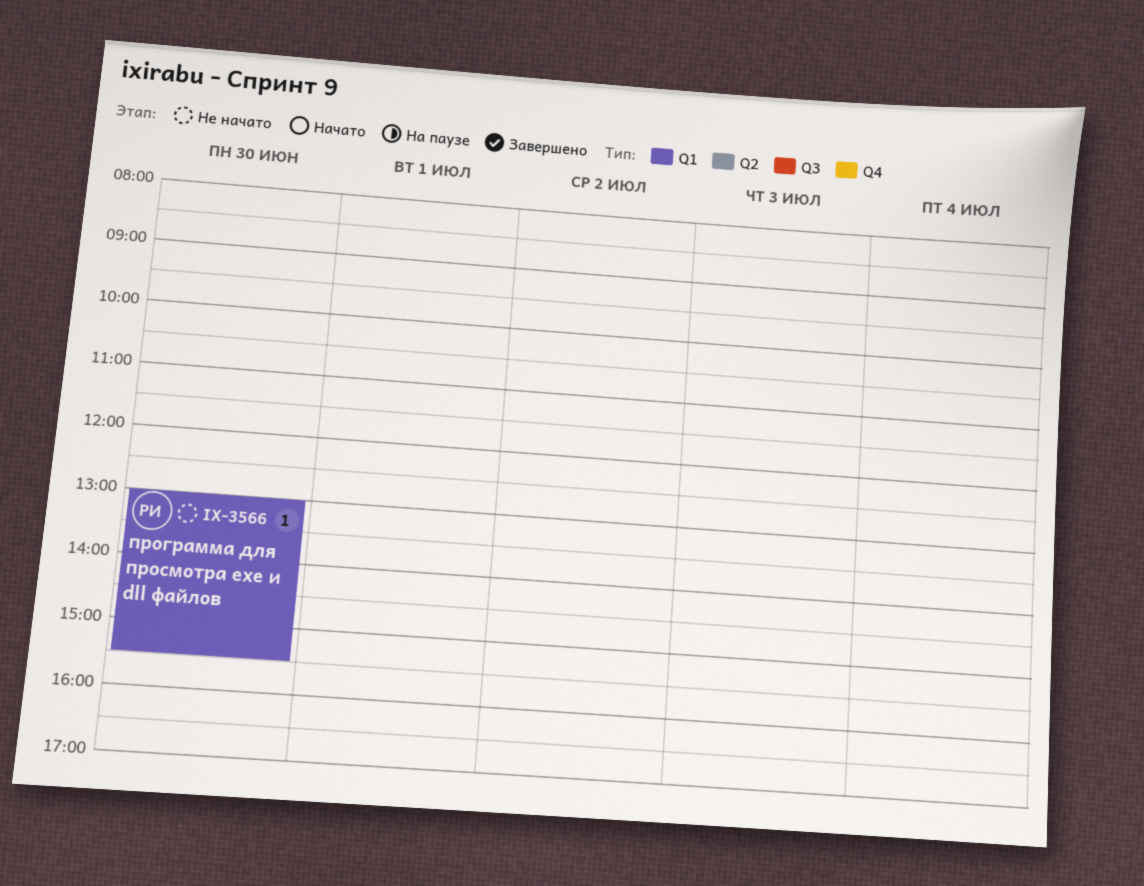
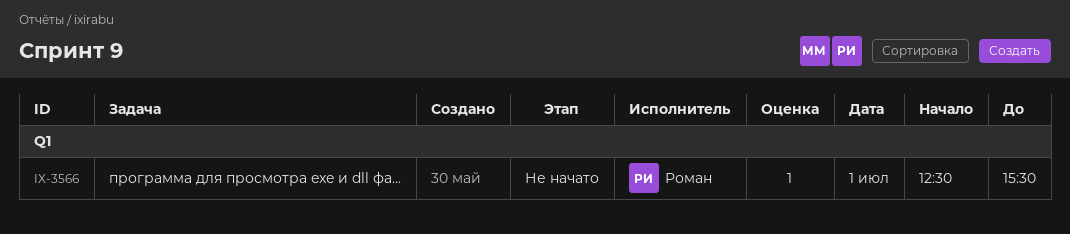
IX-3566, day: Jun 30 -> Jul 1
IX-3566, begins: 13:00 -> 12:30

